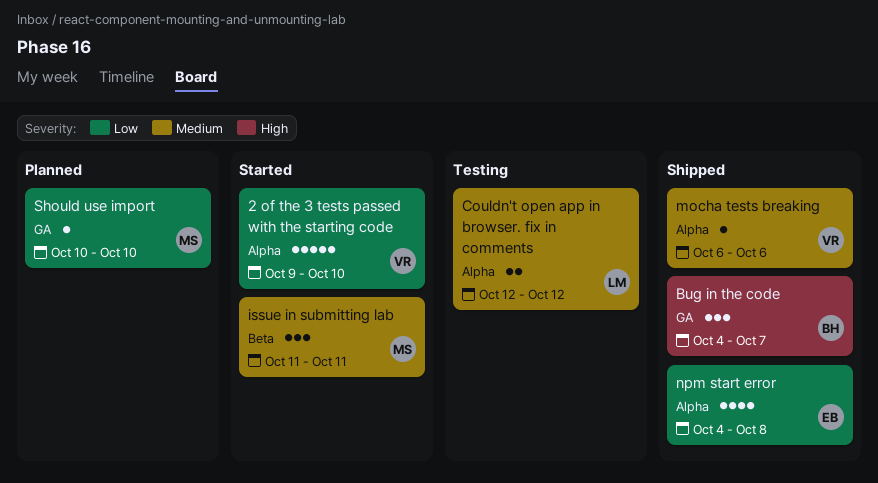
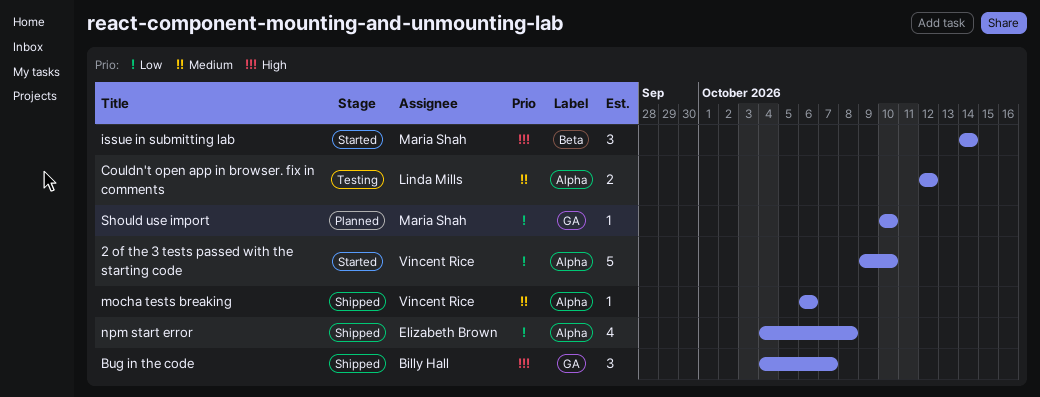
issue in submitting lab, priority: Medium -> High
issue in submitting lab, start: Oct 11 -> Oct 14
issue in submitting lab, due: Oct 11 -> Oct 14

